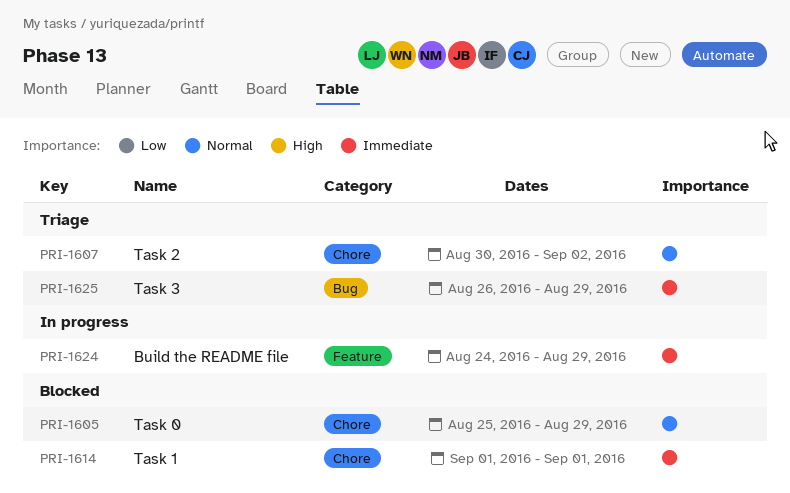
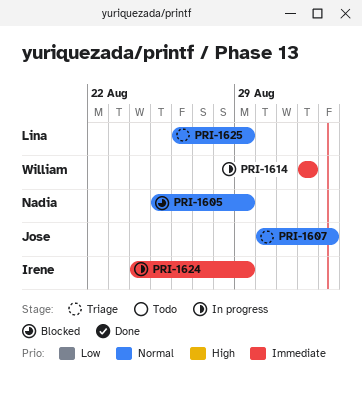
PRI-1614, status: Blocked -> In progress
PRI-1625, priority: Immediate -> Normal

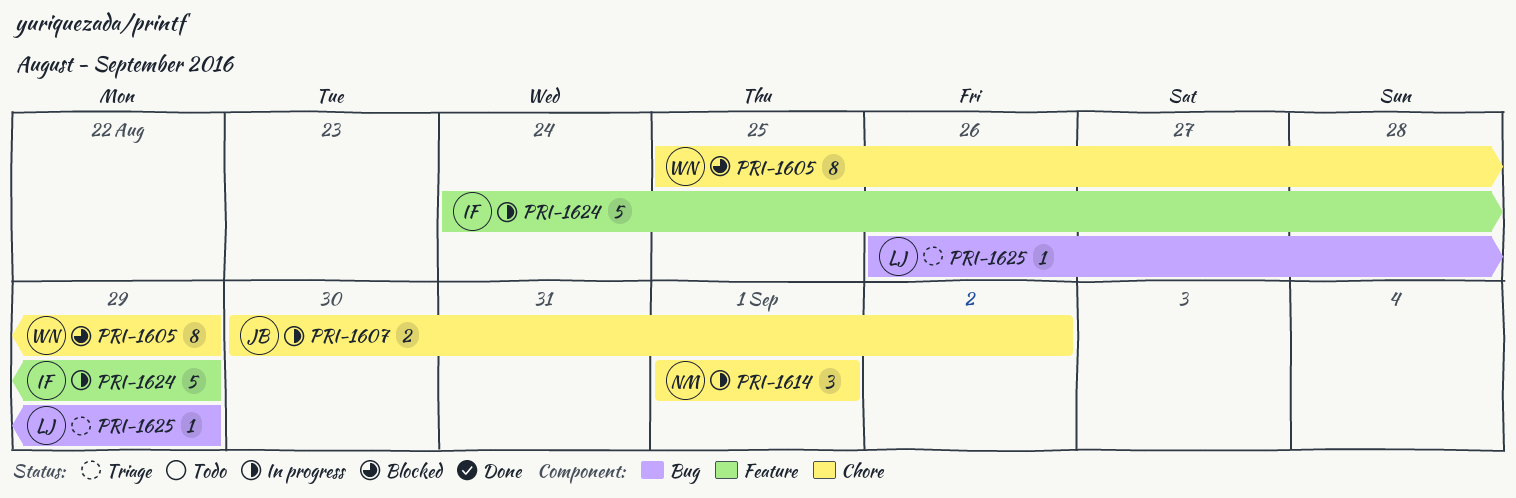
PRI-1605, owner: Nadia -> William
PRI-1607, status: Triage -> In progress
PRI-1614, owner: William -> Nadia

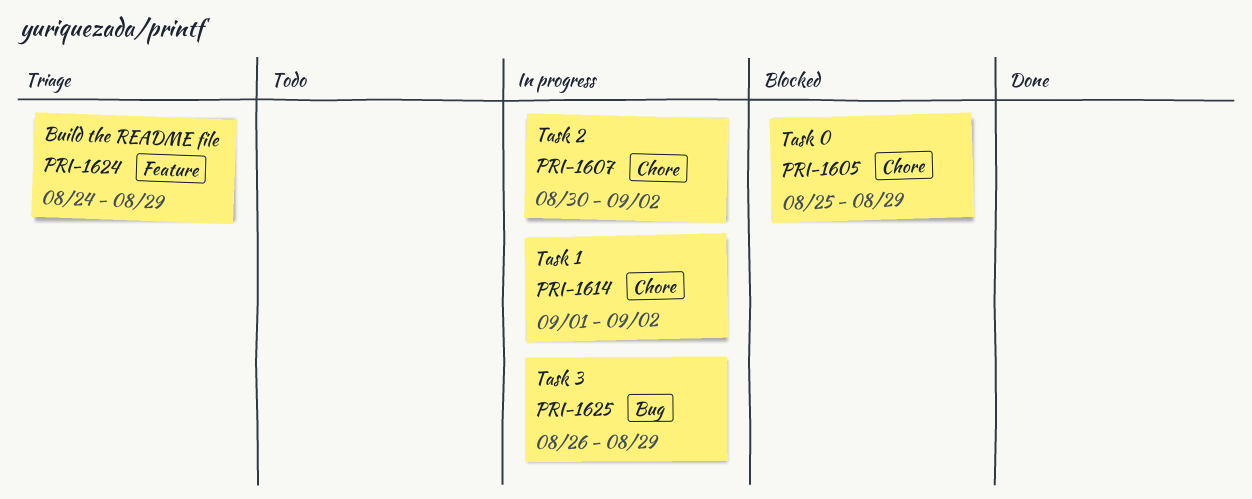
PRI-1614, due: Sep 1 -> Sep 2
PRI-1624, status: In progress -> Triage
PRI-1625, status: Triage -> In progress

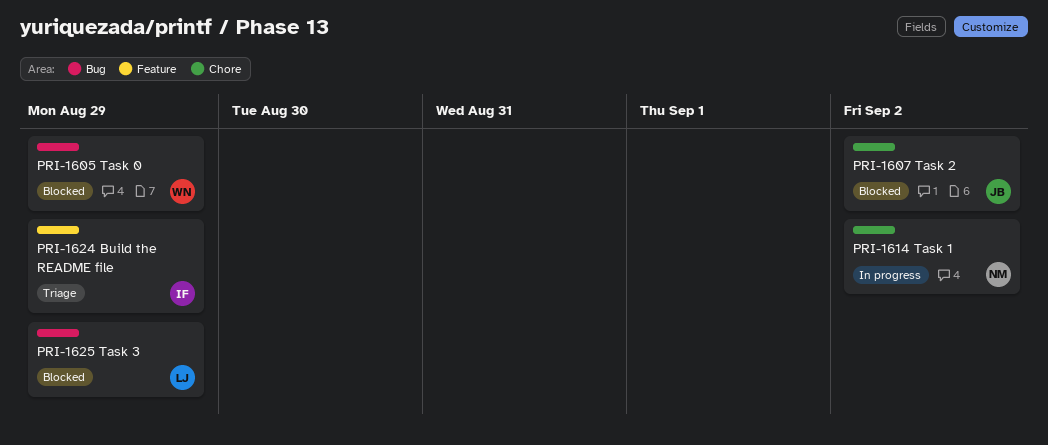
PRI-1605, label: Chore -> Bug
PRI-1607, status: In progress -> Blocked
PRI-1625, status: In progress -> Blocked

